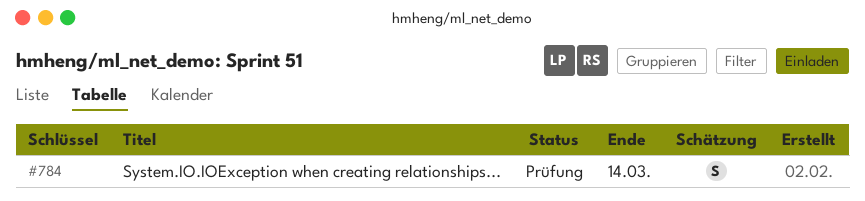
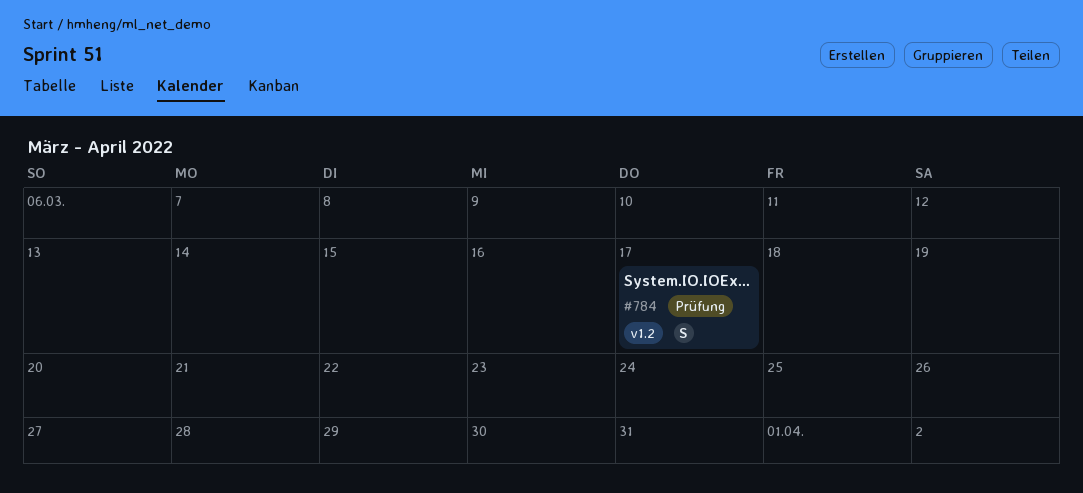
#784, due: Mar 14 -> Mar 17

